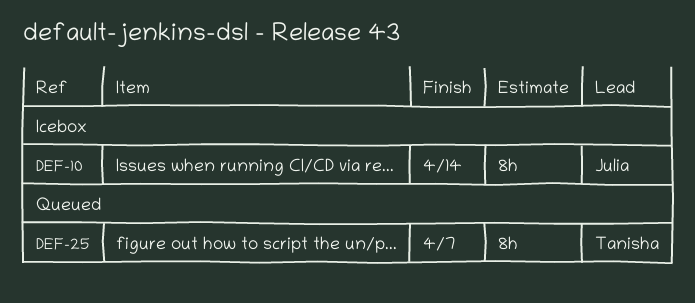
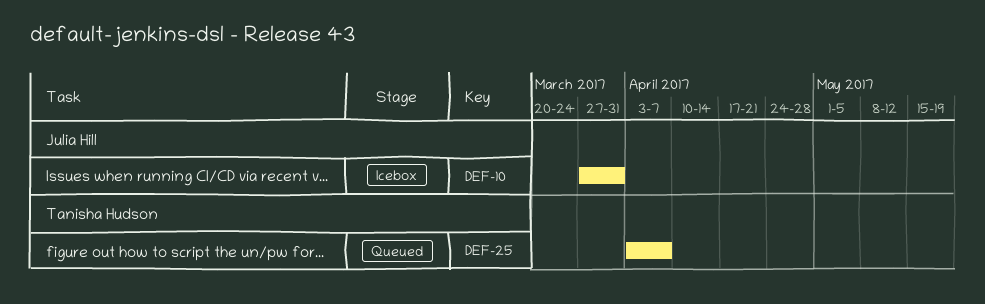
DEF-10, due: Apr 14 -> Mar 31

